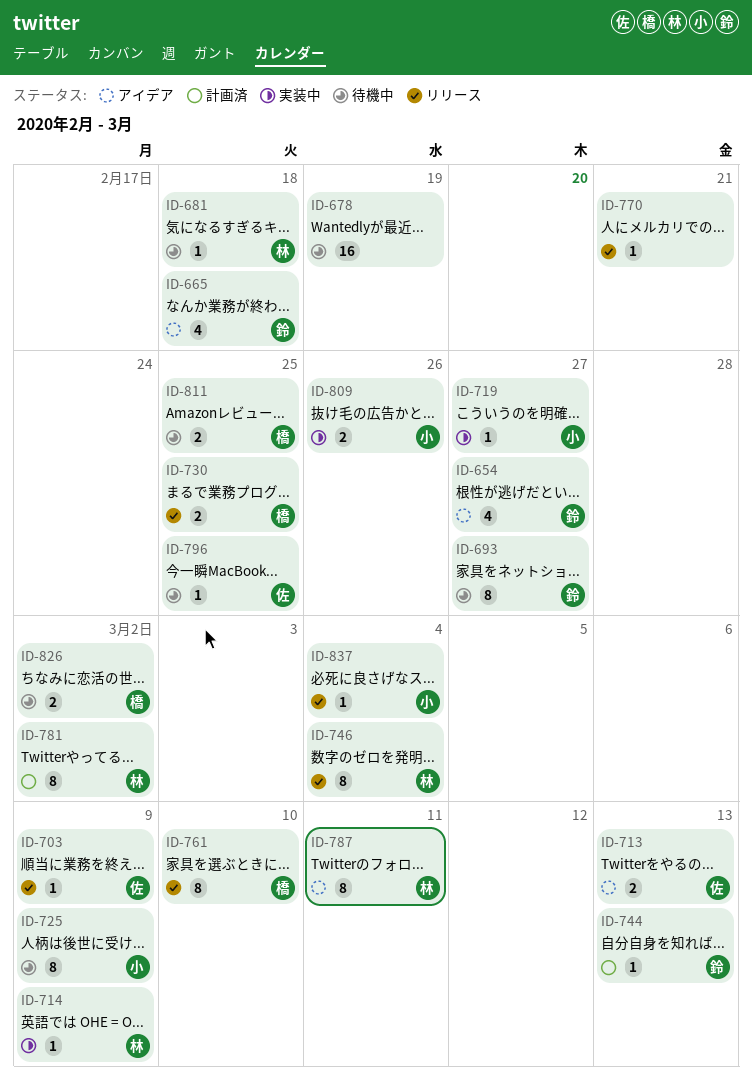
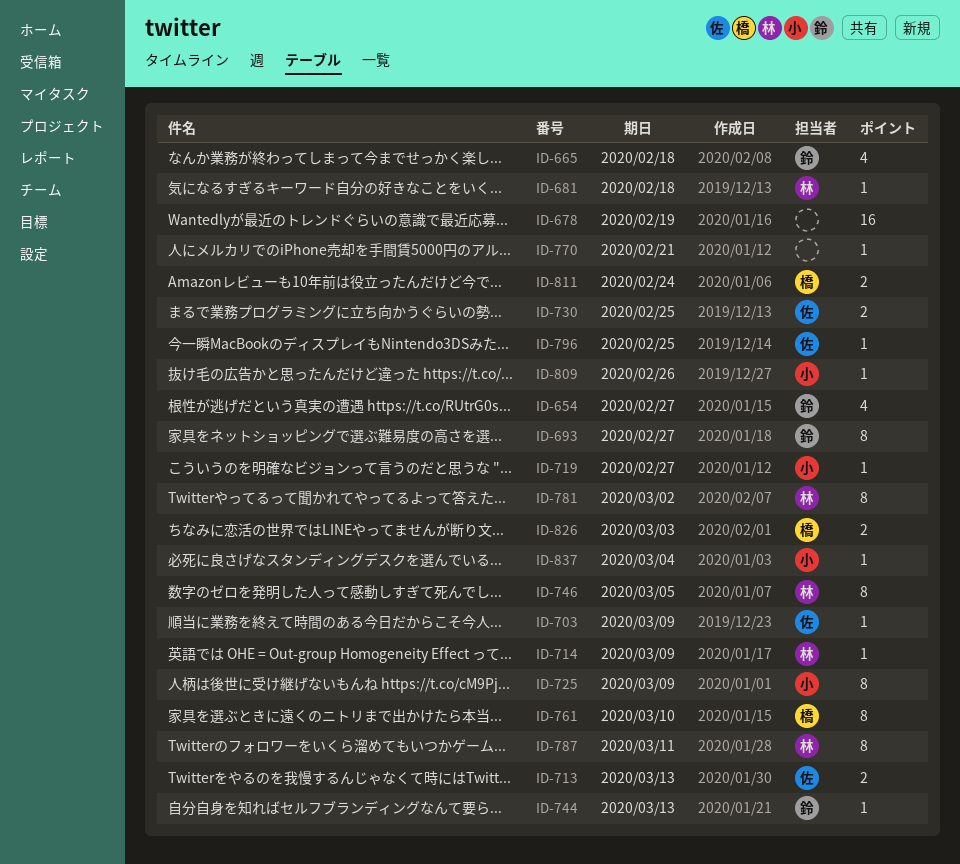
ID-730, owner: 橋 -> 佐
ID-746, due: Mar 4 -> Mar 5
ID-809, estimate: 2 -> 1
ID-811, due: Feb 25 -> Feb 24
ID-826, due: Mar 2 -> Mar 3

